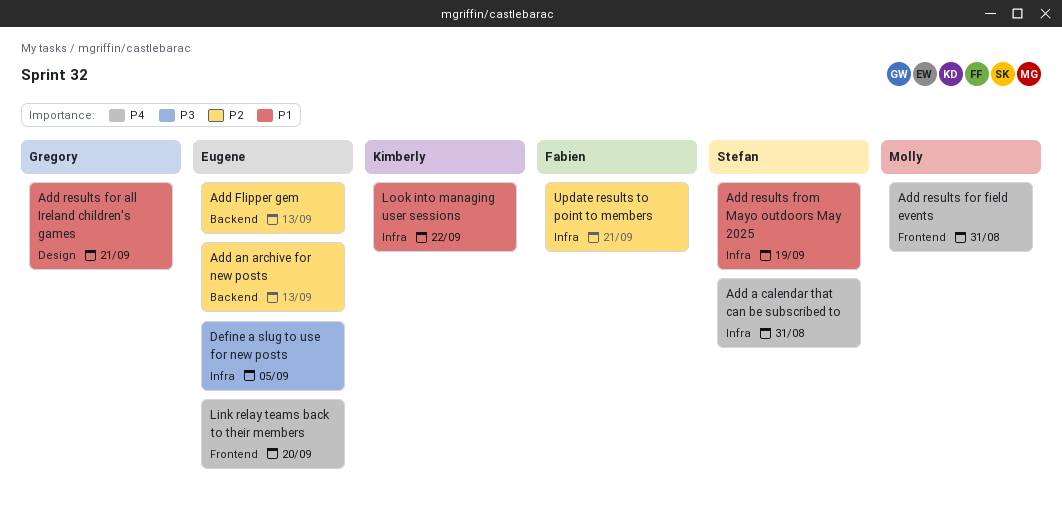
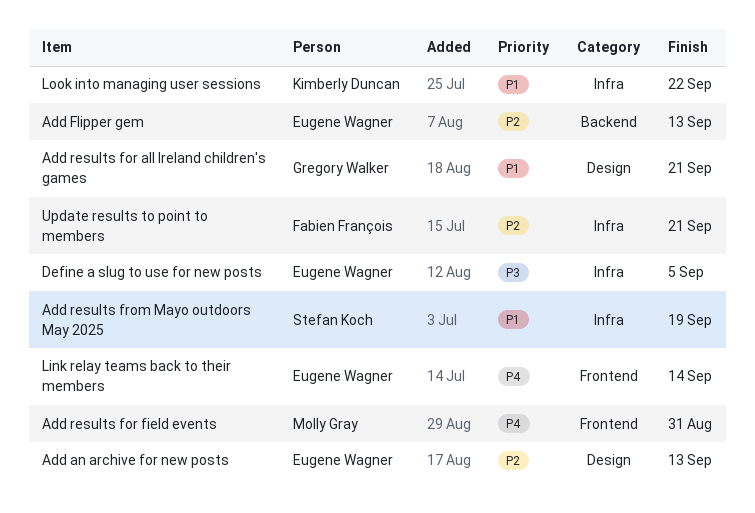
Add a calendar that can be subscribed to: present -> none
Add an archive for new posts, label: Backend -> Design
Link relay teams back to their members, due: Sep 20 -> Sep 14

